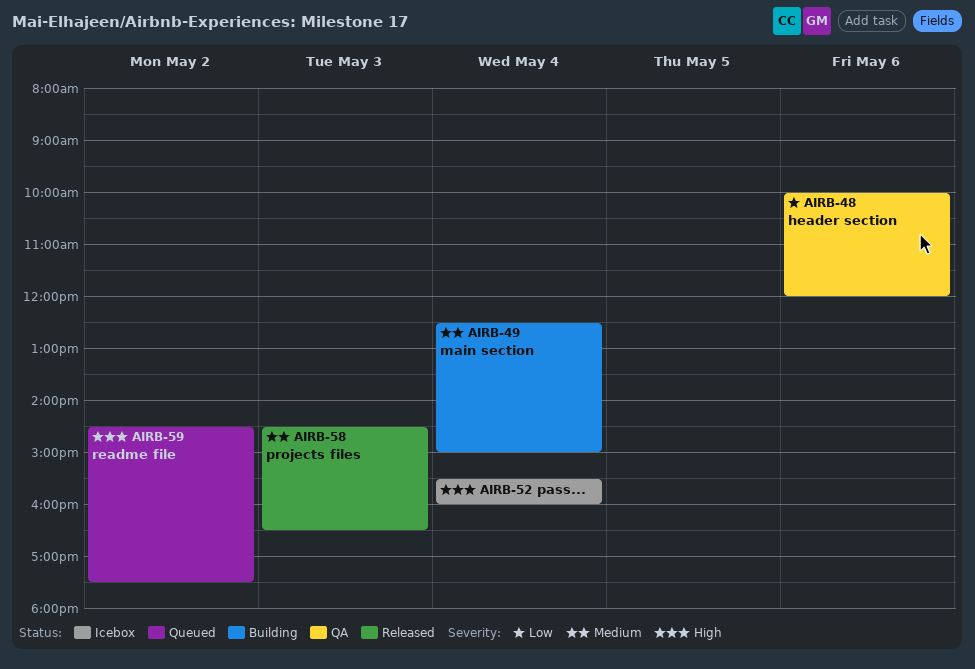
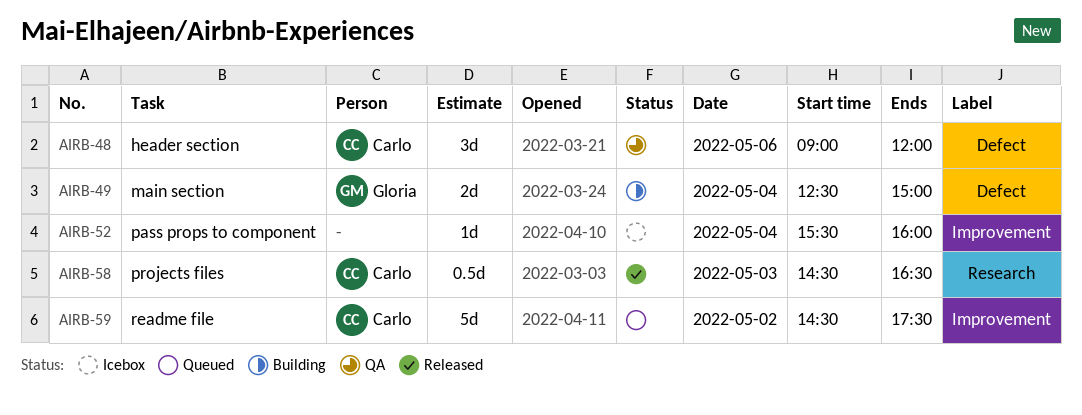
AIRB-48, begins: 10:00 -> 09:00

